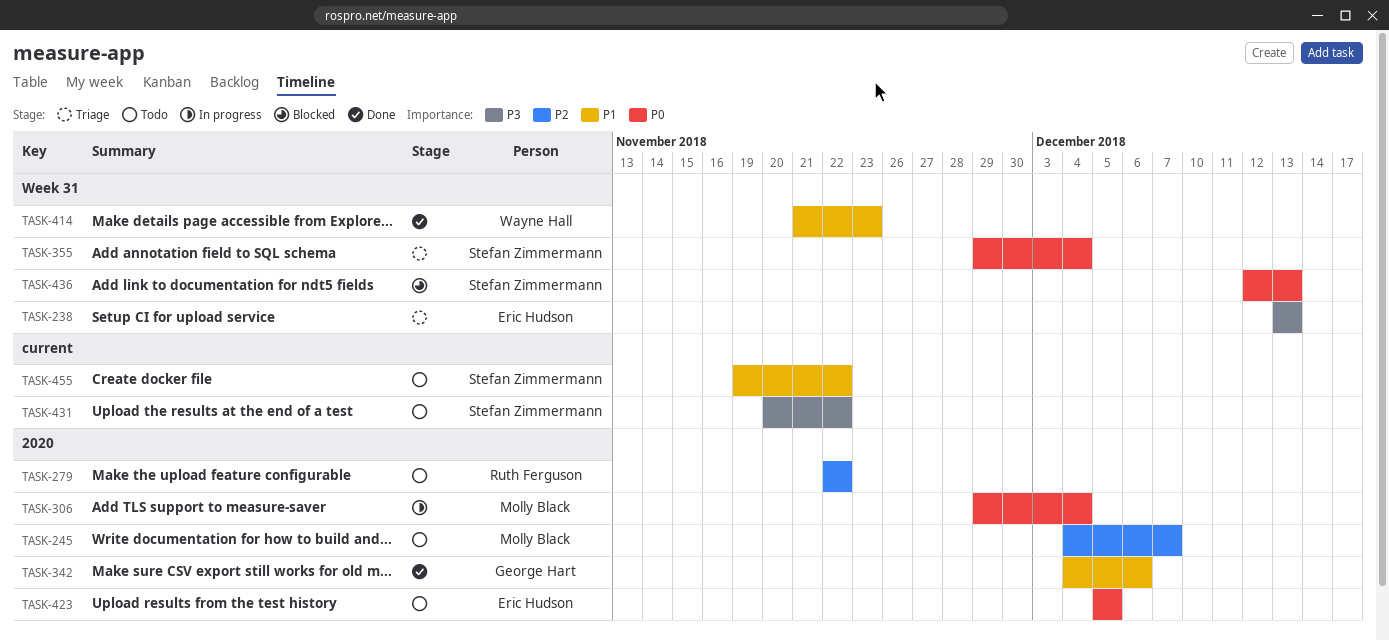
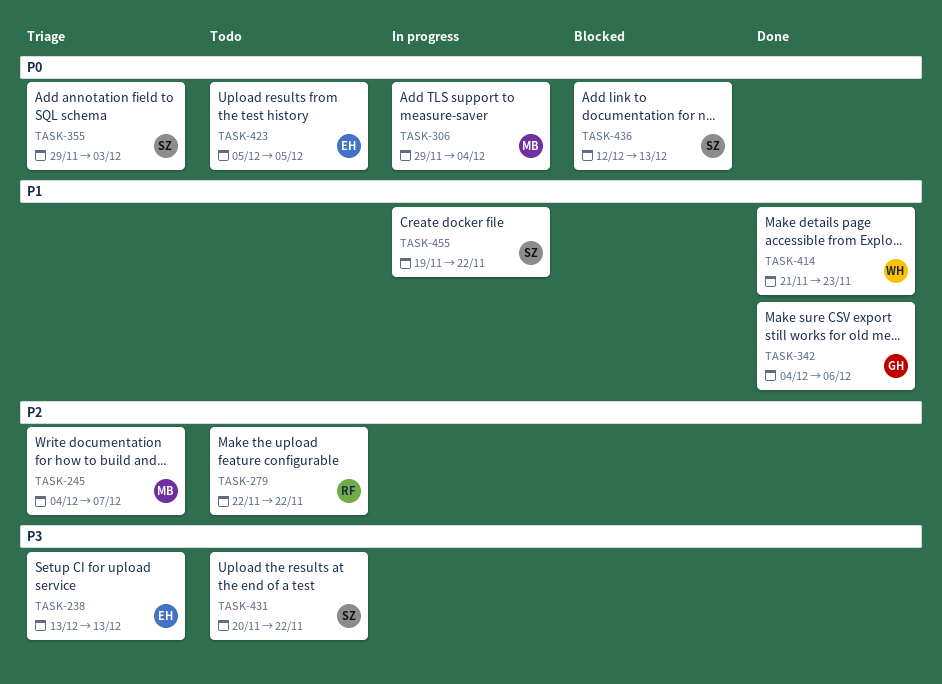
TASK-245, status: Todo -> Triage
TASK-355, due: Dec 4 -> Dec 3
TASK-455, status: Todo -> In progress

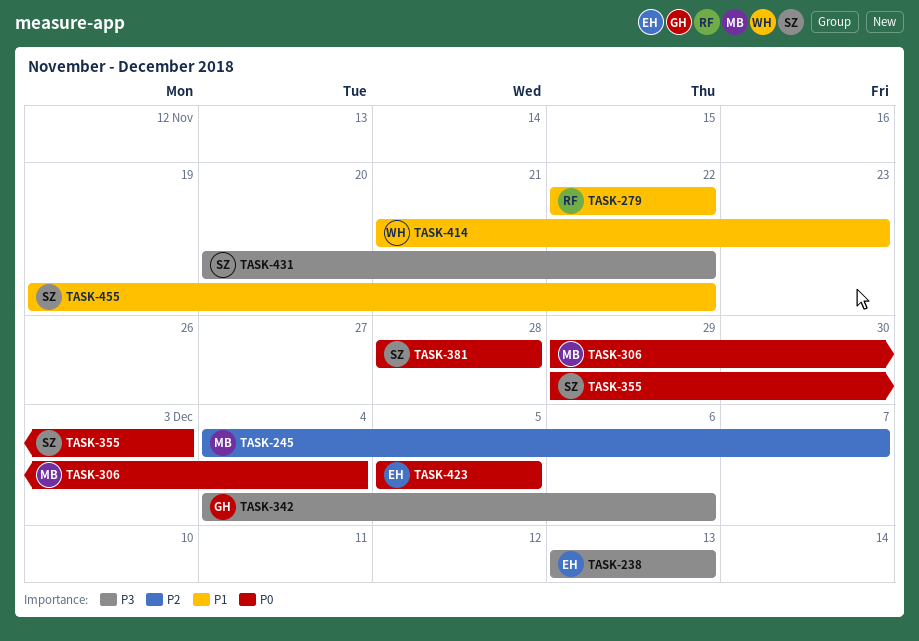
TASK-279, priority: P2 -> P1
TASK-342, priority: P1 -> P3
TASK-381: none -> present
TASK-436: present -> none

